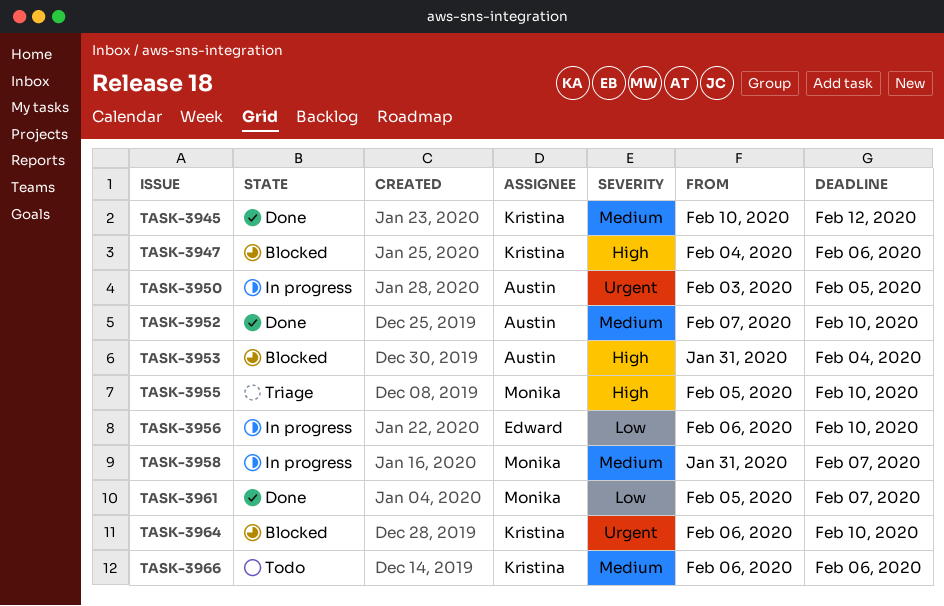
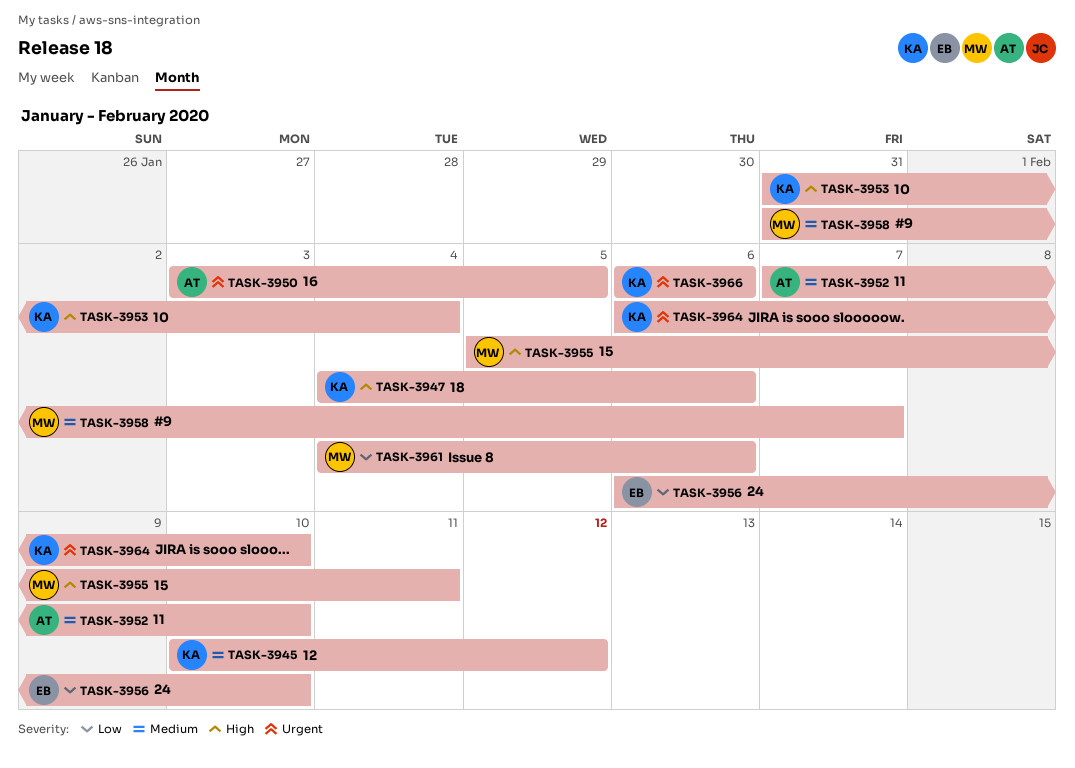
TASK-3953, owner: Austin -> Kristina
TASK-3955, due: Feb 10 -> Feb 11
TASK-3961, start: Feb 5 -> Feb 4
TASK-3961, due: Feb 7 -> Feb 6
TASK-3966, priority: Medium -> Urgent

